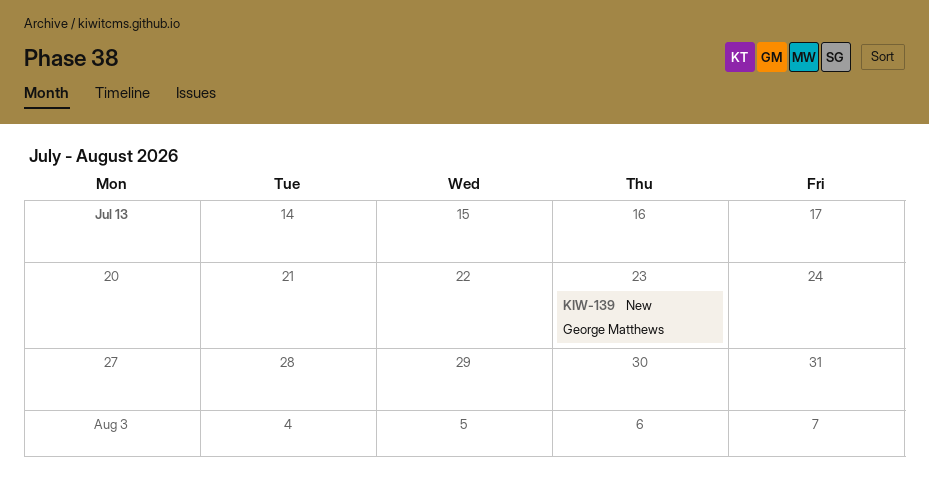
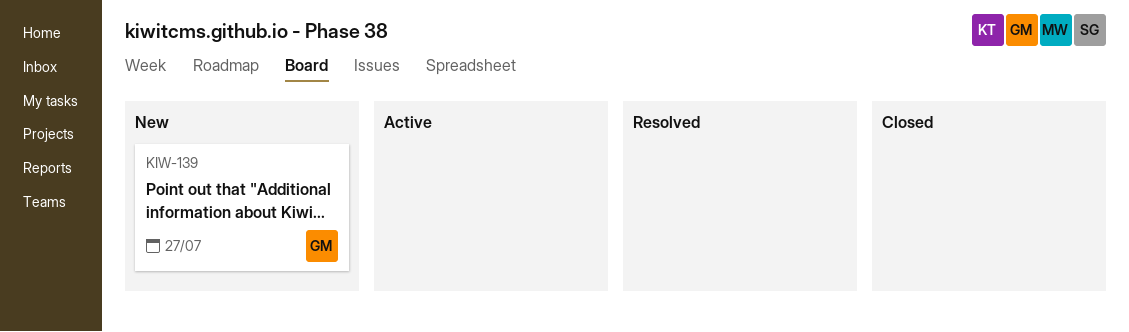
KIW-139, due: Jul 23 -> Jul 27

